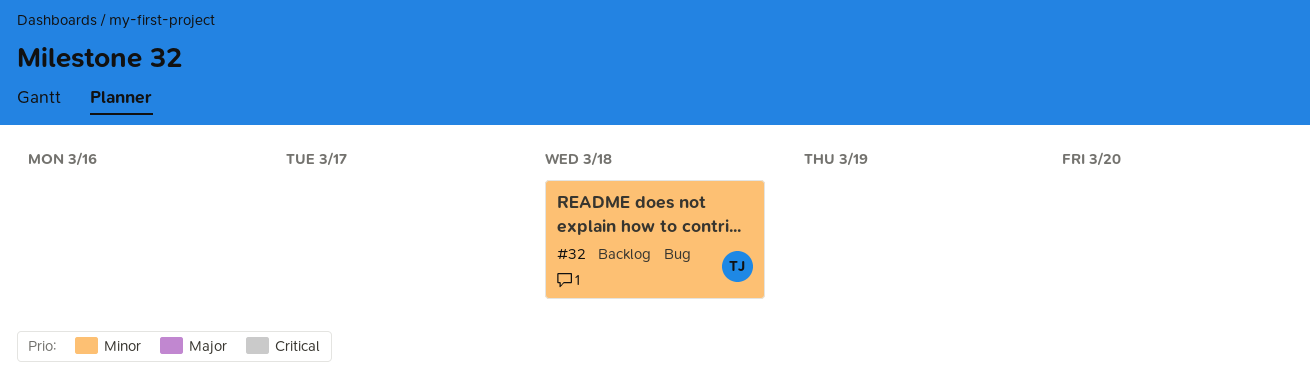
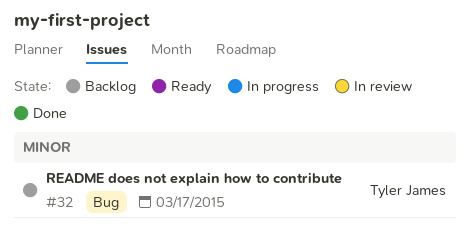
#32, due: Mar 18 -> Mar 17

